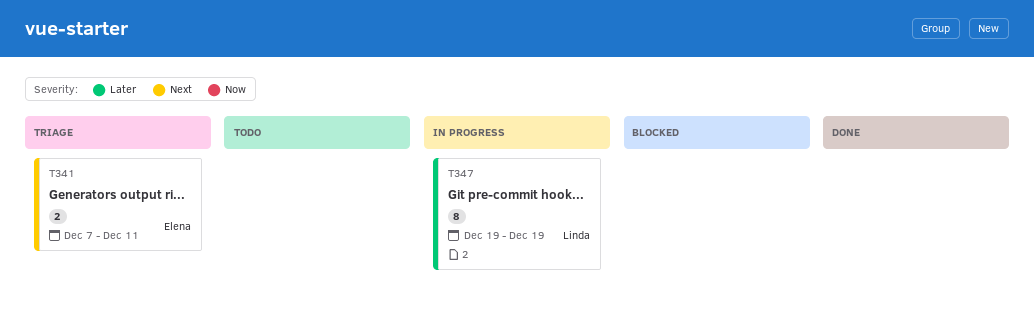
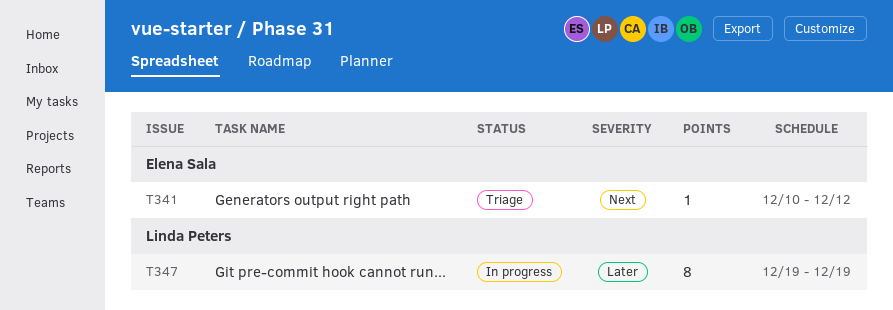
T341, estimate: 2 -> 1
T341, start: Dec 7 -> Dec 10
T341, due: Dec 11 -> Dec 12

